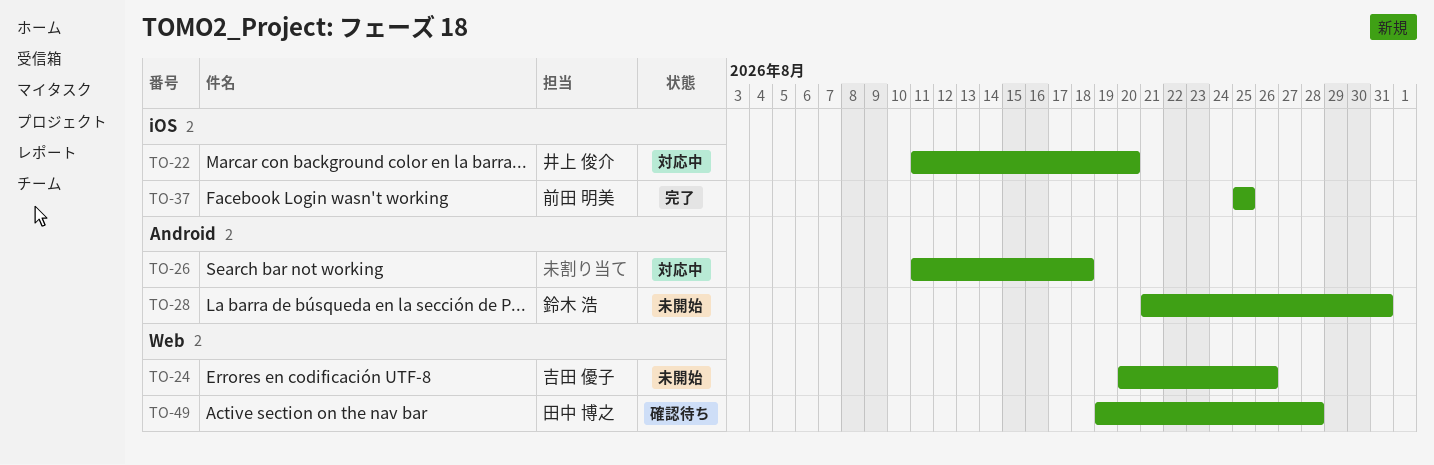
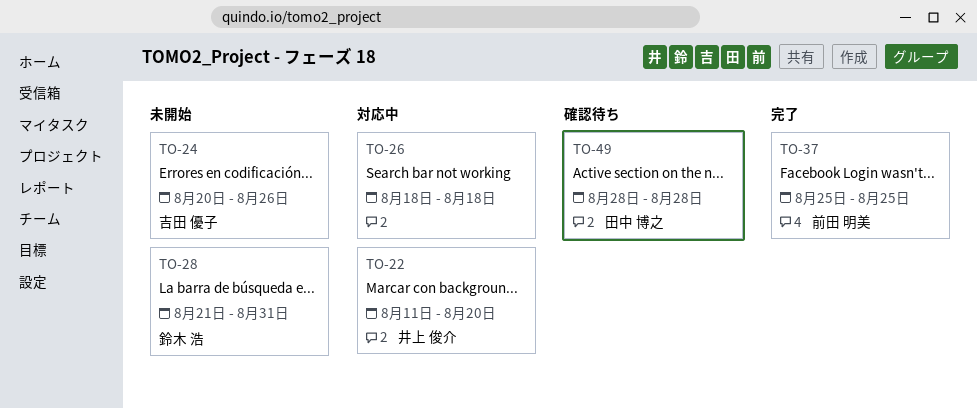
TO-26, start: Aug 11 -> Aug 18
TO-49, start: Aug 19 -> Aug 28

